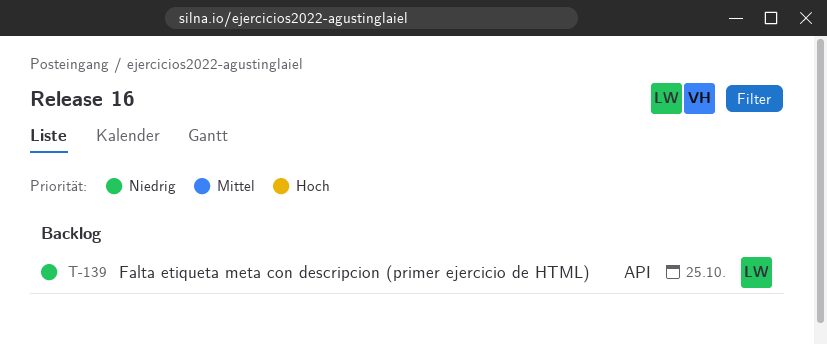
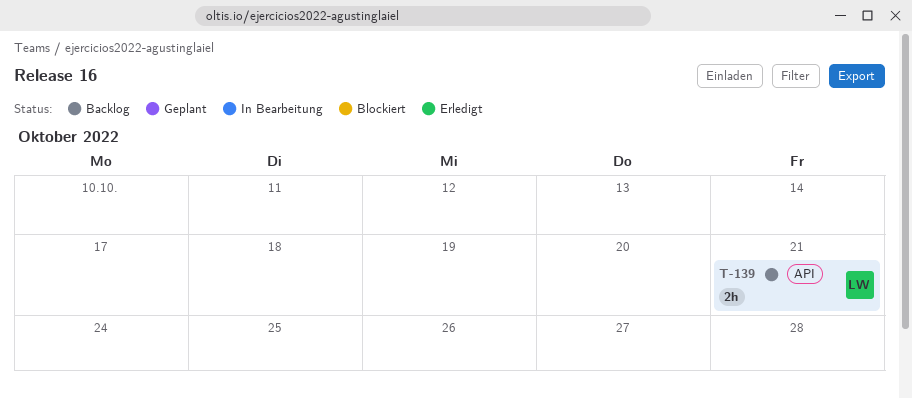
T-139, due: Oct 25 -> Oct 21

